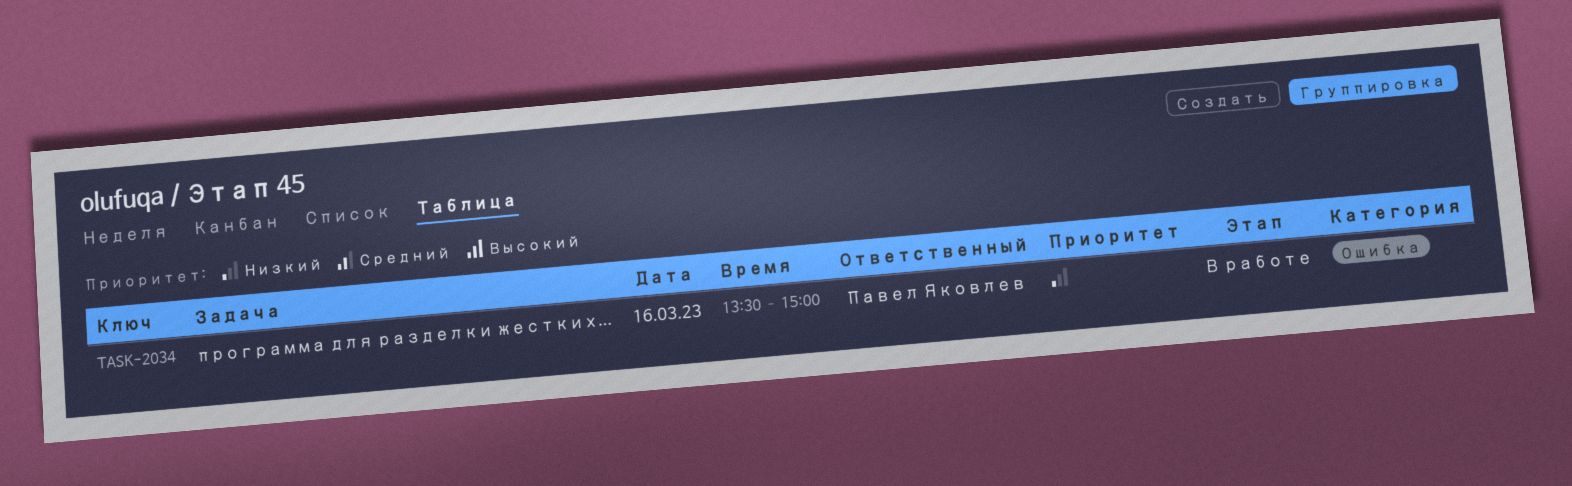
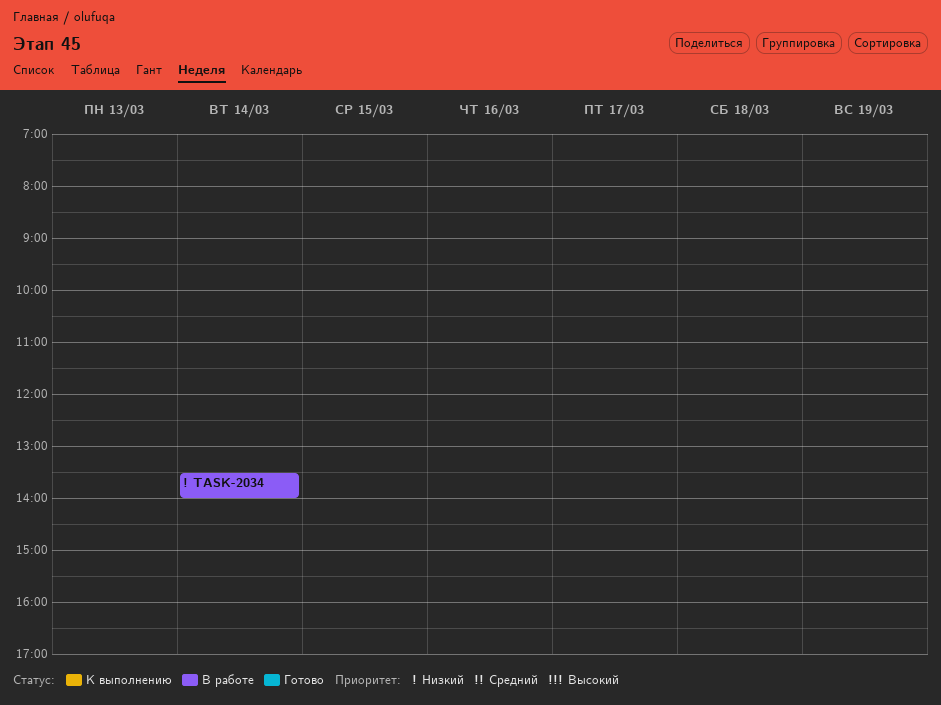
TASK-2034, day: Mar 16 -> Mar 14
TASK-2034, ends: 15:00 -> 14:00

